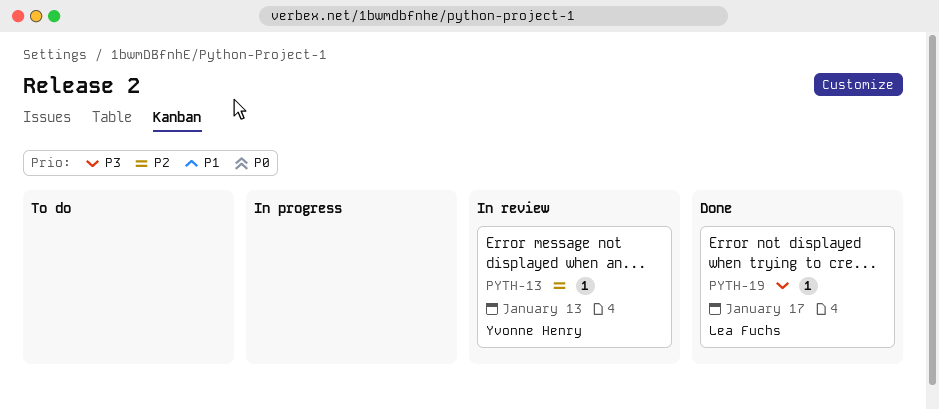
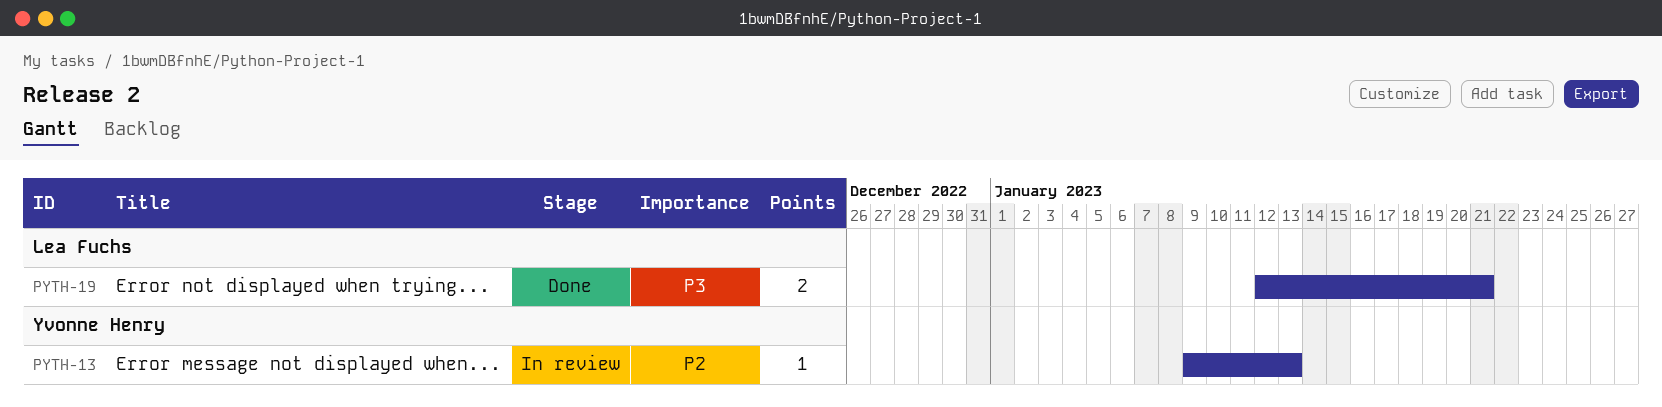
PYTH-19, estimate: 1 -> 2
PYTH-19, due: Jan 17 -> Jan 21

